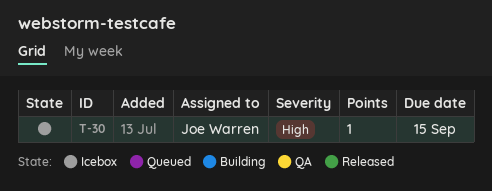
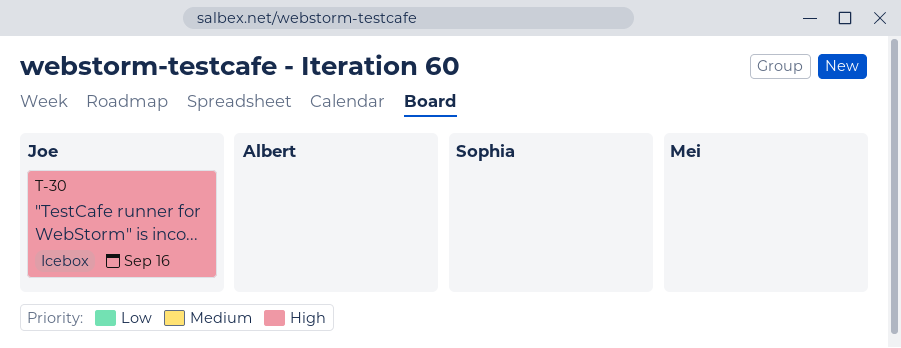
T-30, due: Sep 15 -> Sep 16

